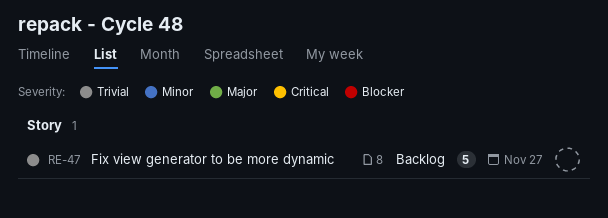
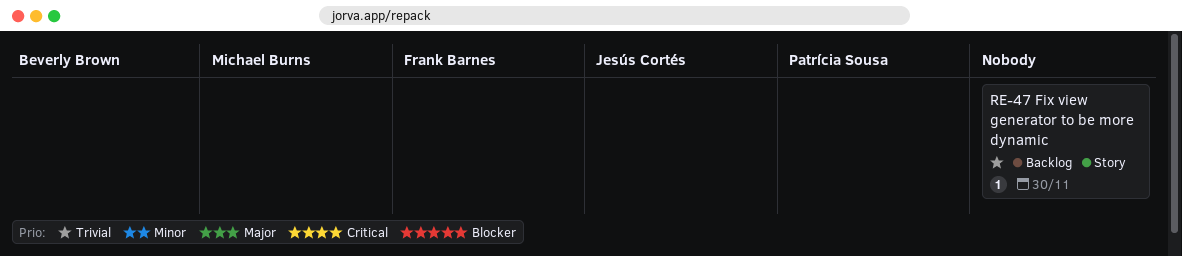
RE-47, estimate: 5 -> 1
RE-47, due: Nov 27 -> Nov 30

